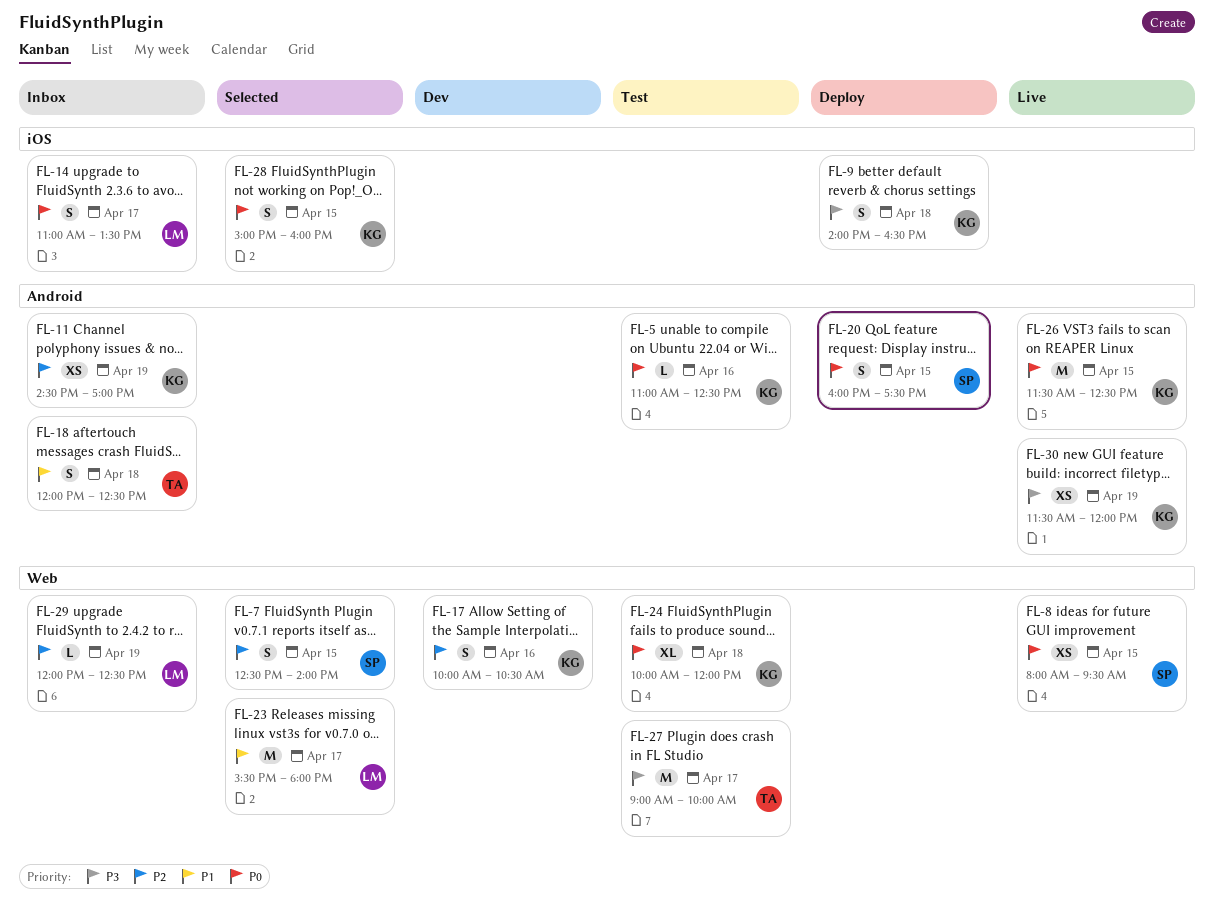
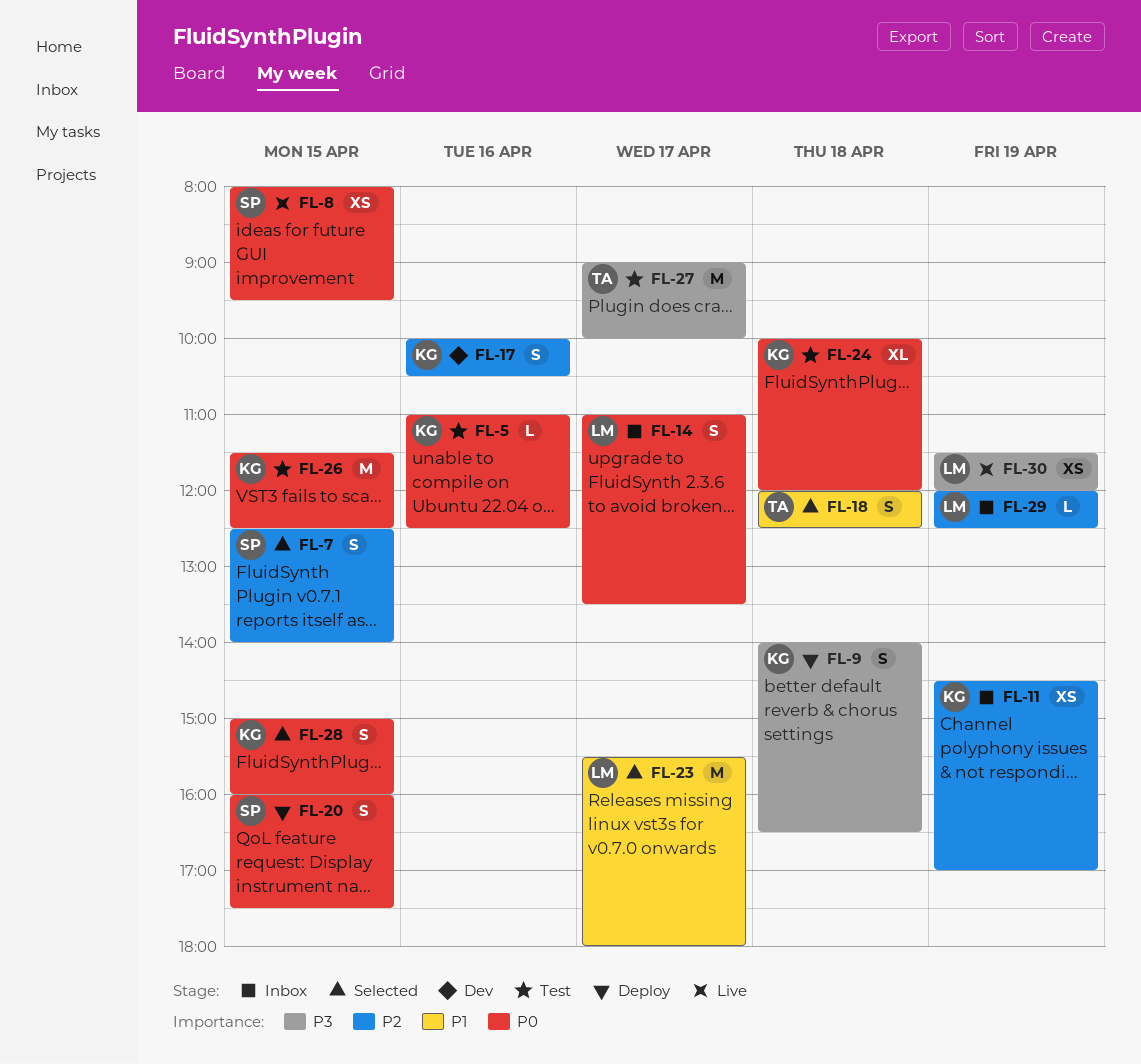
FL-18, status: Inbox -> Selected
FL-26, status: Live -> Test
FL-30, owner: KG -> LM

